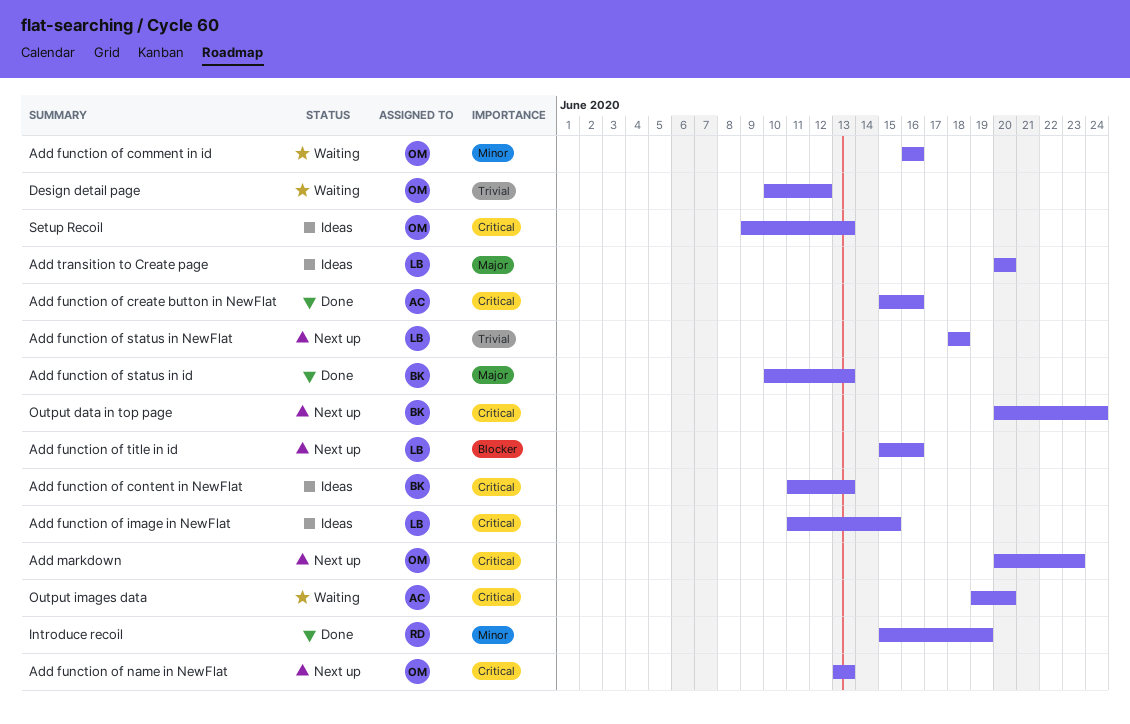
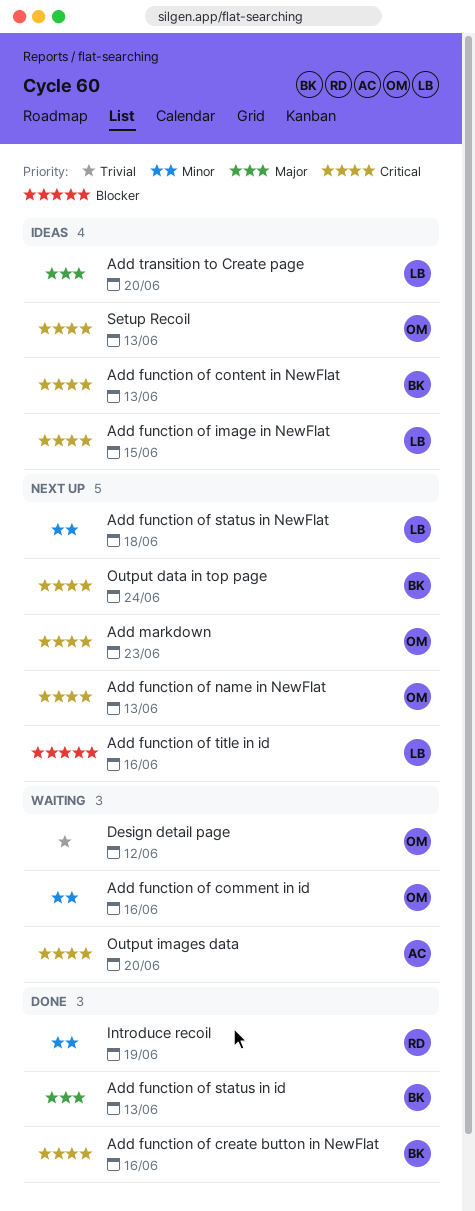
Add function of create button in NewFlat, owner: AC -> BK
Add function of status in NewFlat, priority: Trivial -> Minor

